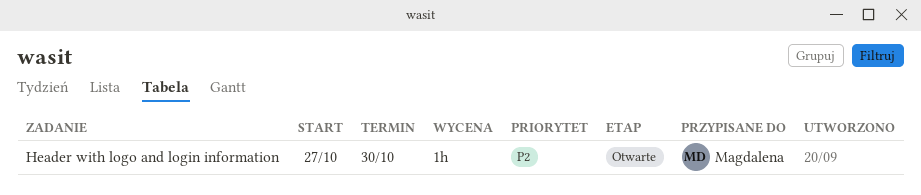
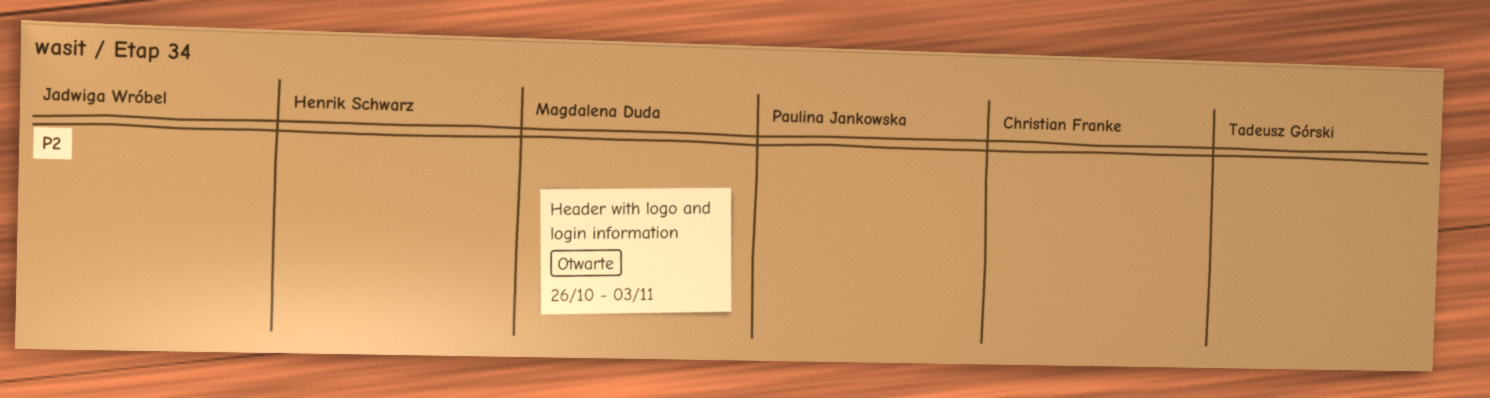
Header with logo and login information, start: Oct 27 -> Oct 26
Header with logo and login information, due: Oct 30 -> Nov 3

